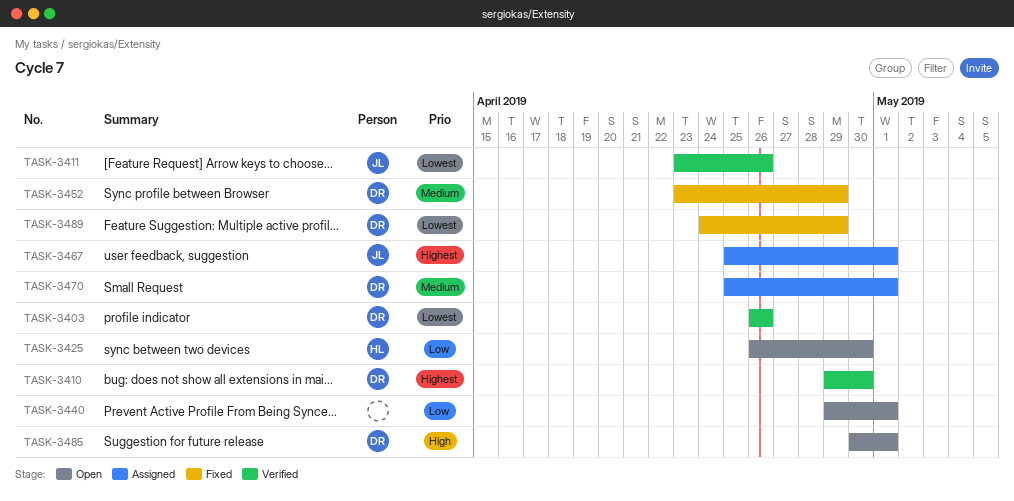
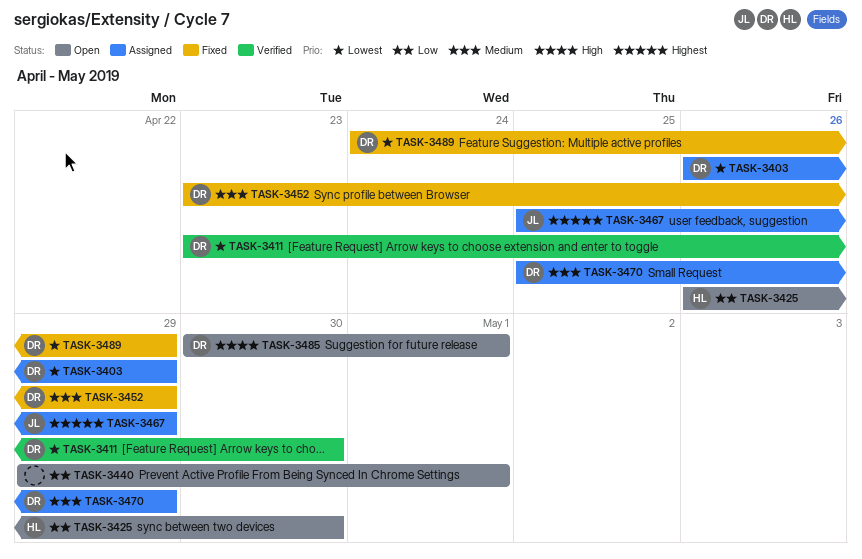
TASK-3403, status: Verified -> Assigned
TASK-3403, due: Apr 26 -> Apr 29
TASK-3410: present -> none
TASK-3411, owner: JL -> DR
TASK-3411, due: Apr 26 -> Apr 30
TASK-3467, due: May 1 -> Apr 29
TASK-3470, due: May 1 -> Apr 29

